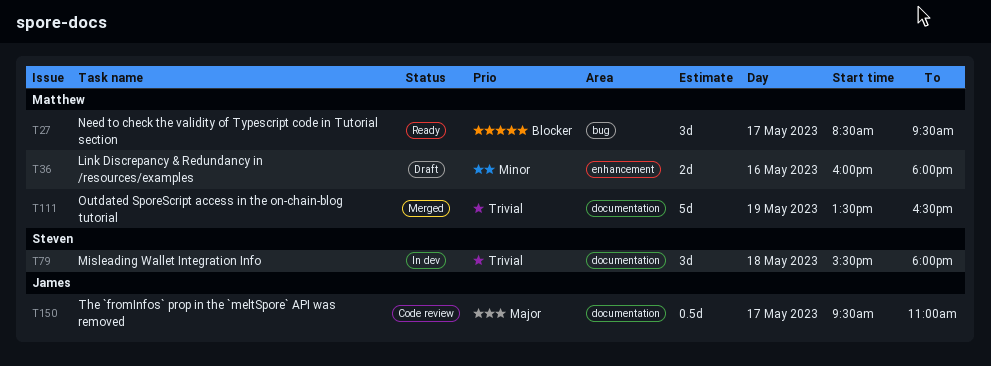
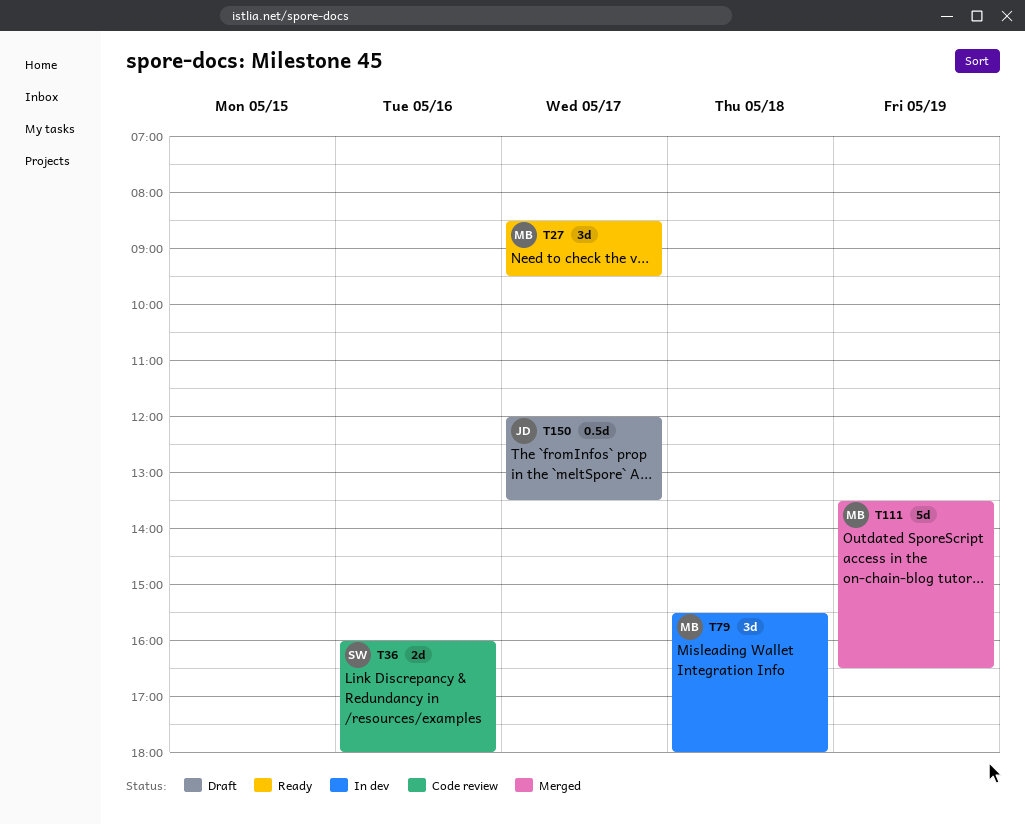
T36, status: Draft -> Code review
T36, owner: Matthew -> Steven
T79, owner: Steven -> Matthew
T150, status: Code review -> Draft
T150, begins: 09:30 -> 12:00
T150, ends: 11:00 -> 13:30

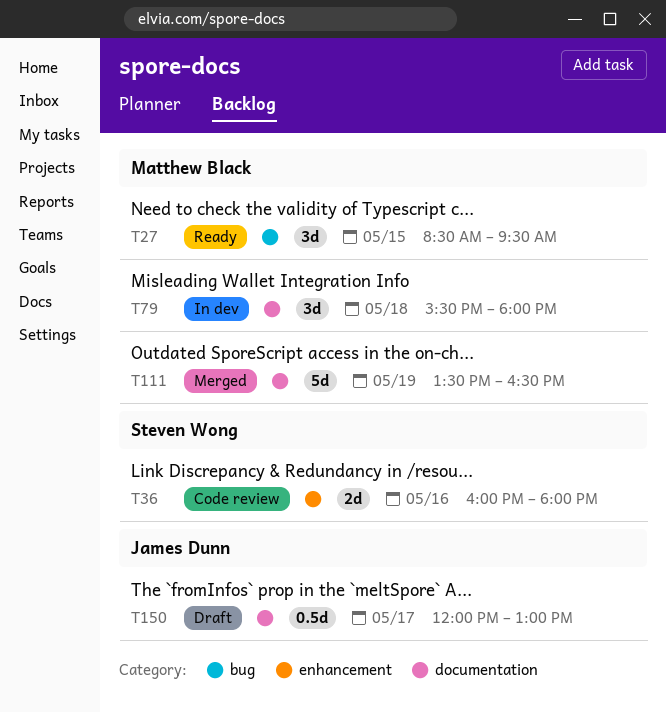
T27, day: May 17 -> May 15
T150, ends: 13:30 -> 13:00

